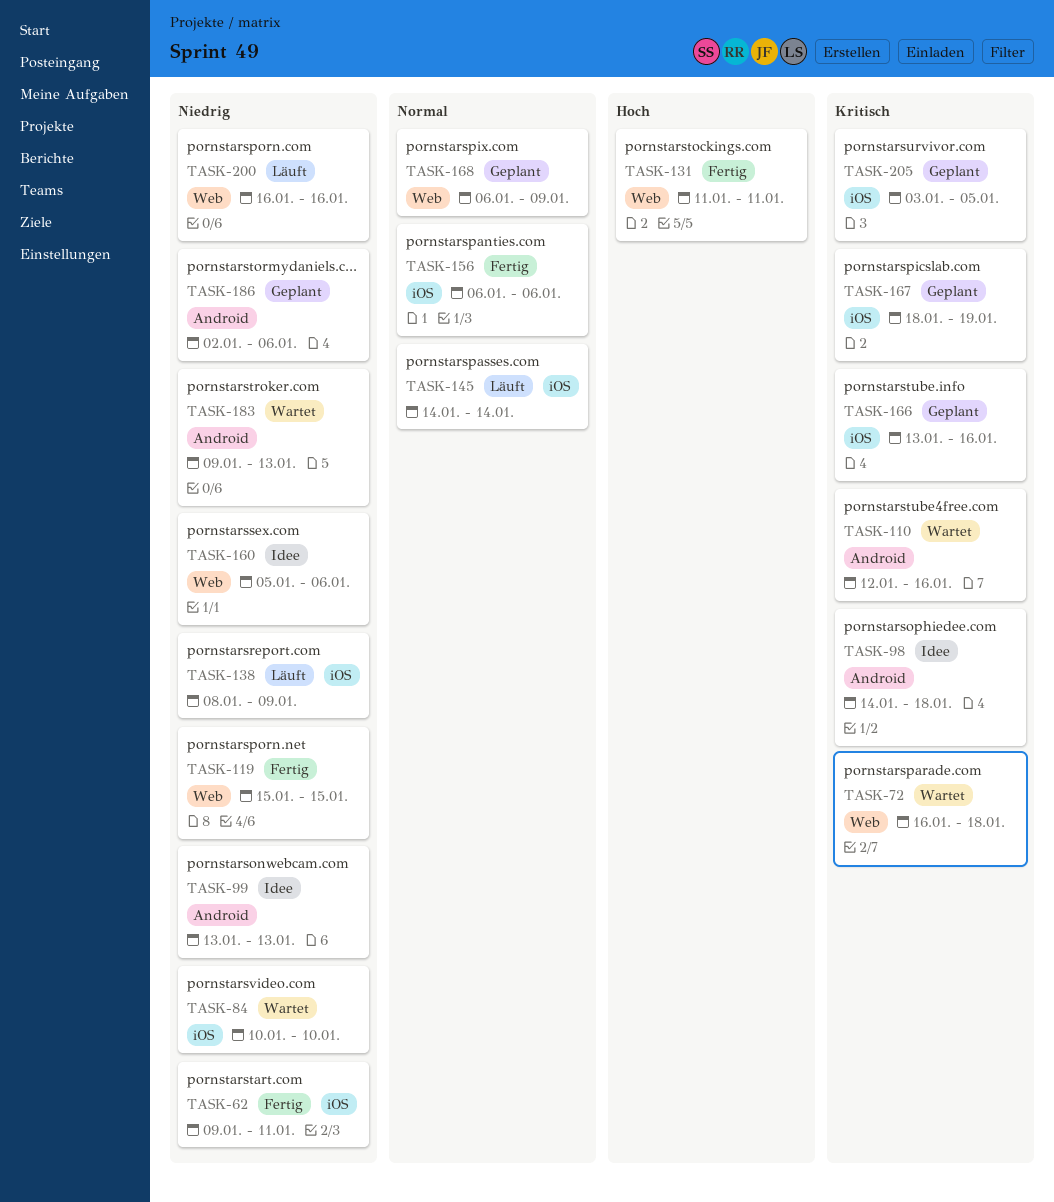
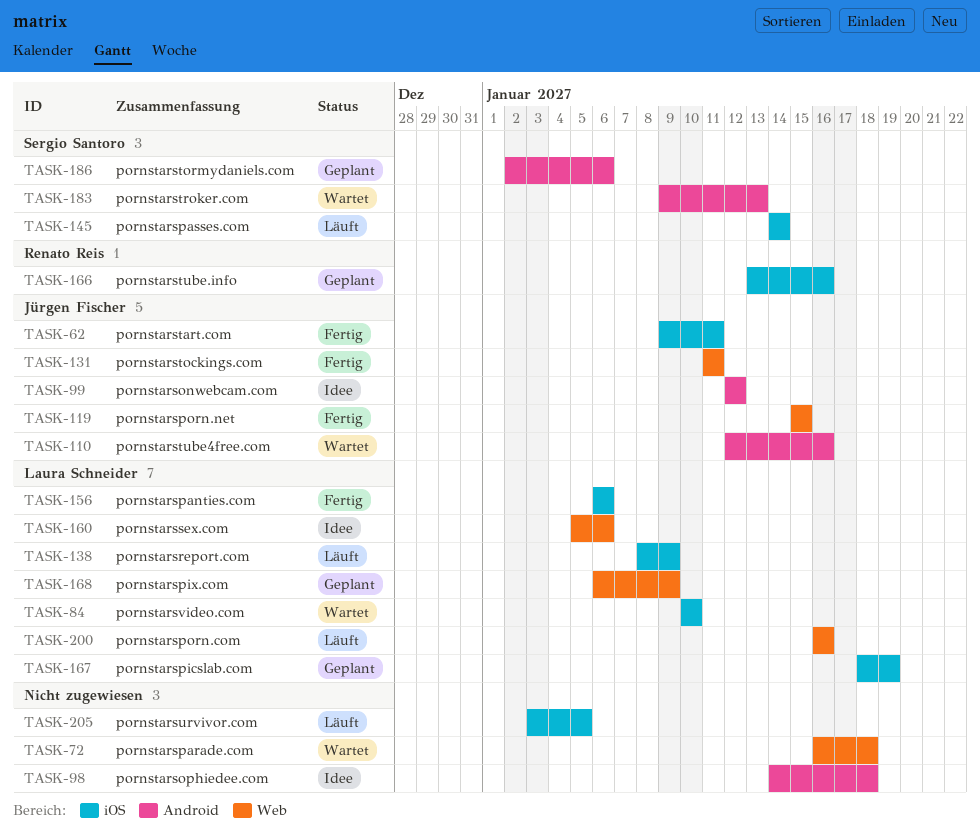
TASK-99, start: Jan 13 -> Jan 12
TASK-99, due: Jan 13 -> Jan 12
TASK-205, status: Geplant -> Läuft

